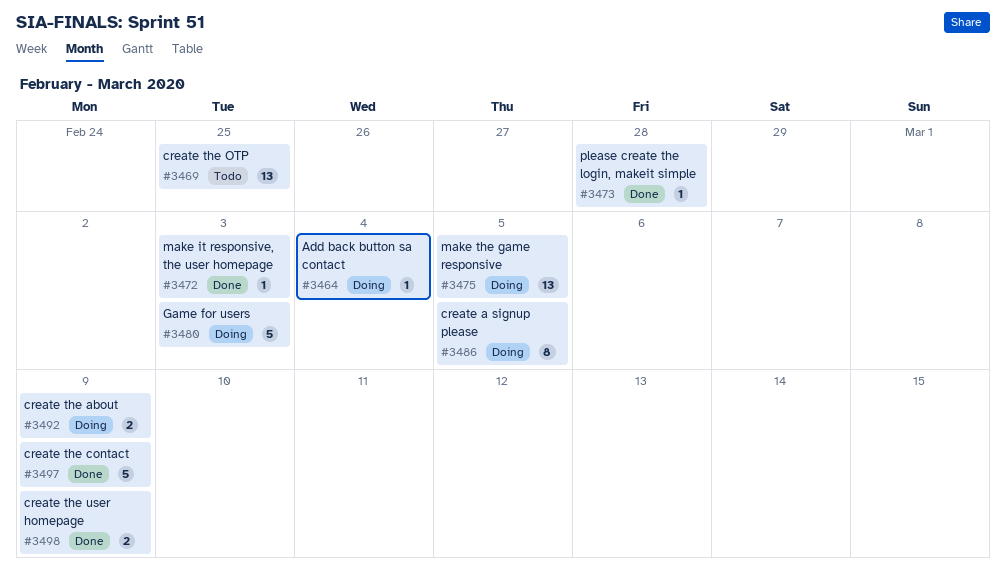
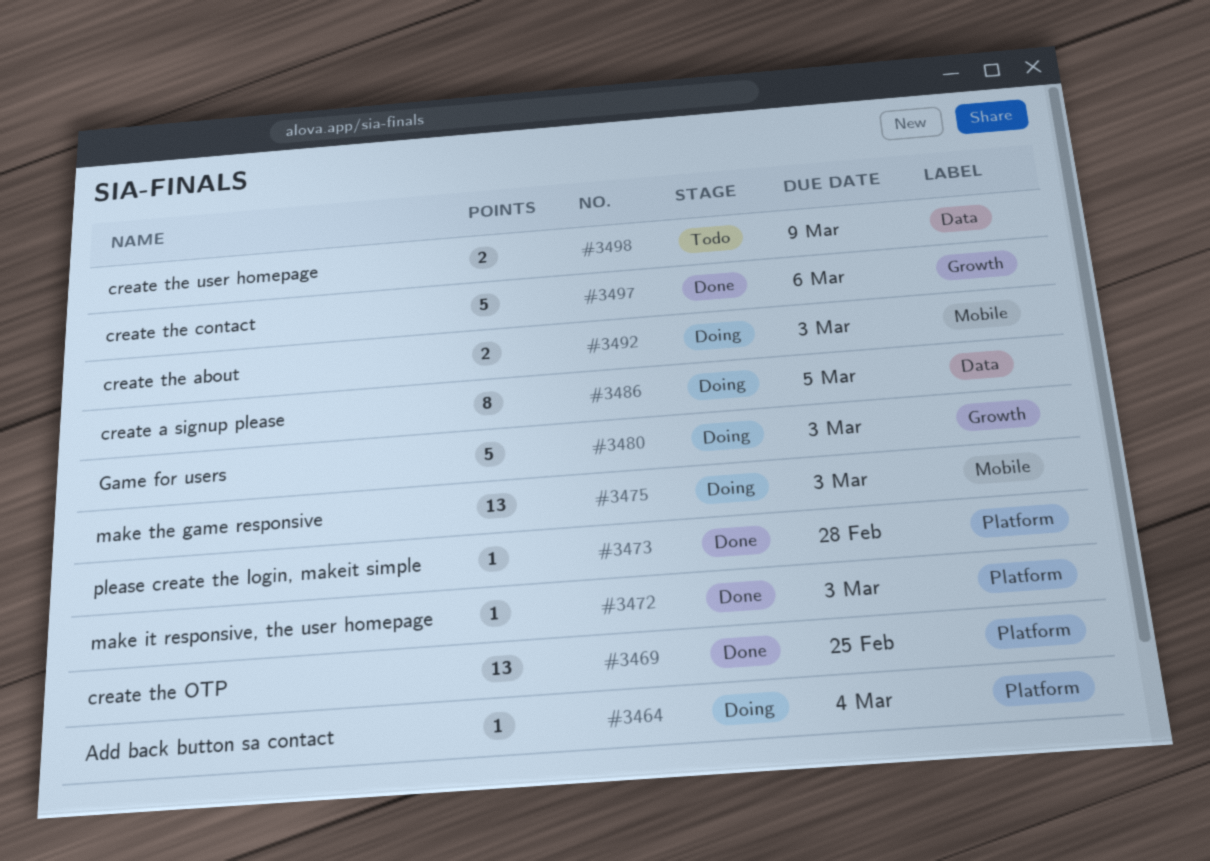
#3469, status: Todo -> Done
#3475, due: Mar 5 -> Mar 3
#3492, due: Mar 9 -> Mar 3
#3497, due: Mar 9 -> Mar 6
#3498, status: Done -> Todo

